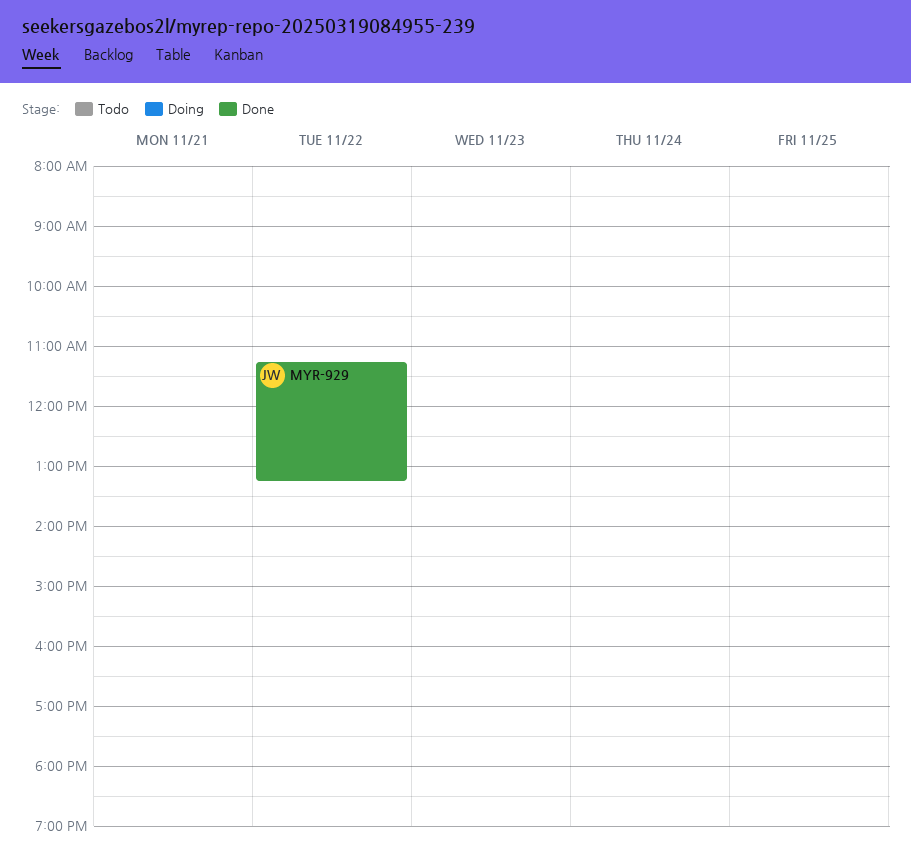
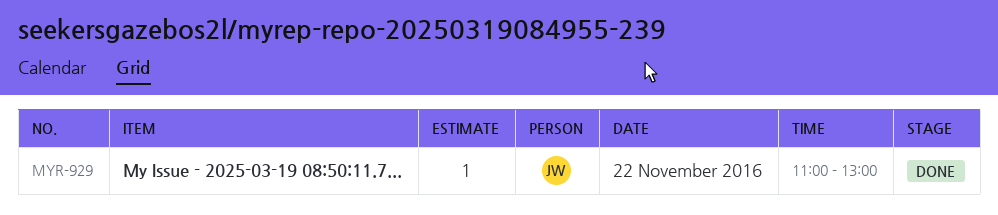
MYR-929, begins: 11:15 -> 11:00
MYR-929, ends: 13:15 -> 13:00

